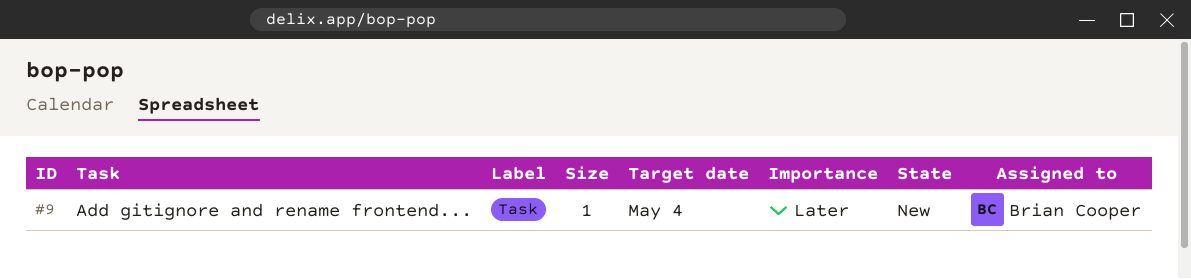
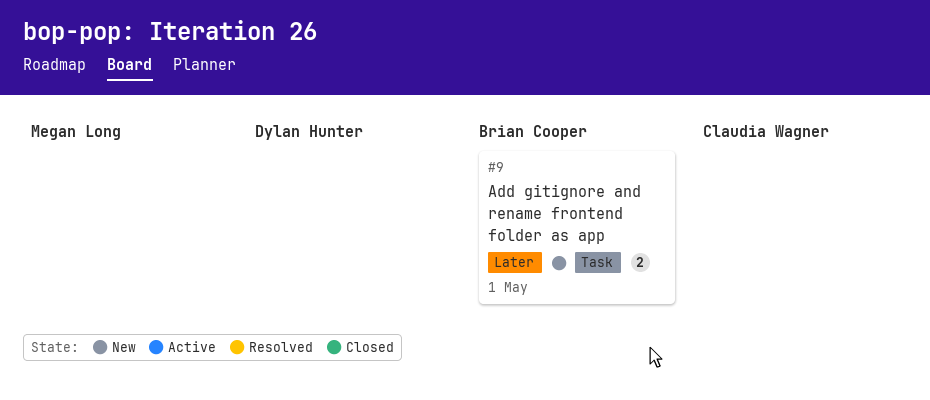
#9, estimate: 1 -> 2
#9, due: May 4 -> May 1

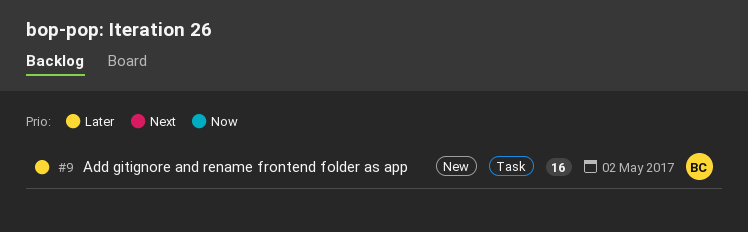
#9, estimate: 2 -> 16
#9, due: May 1 -> May 2

